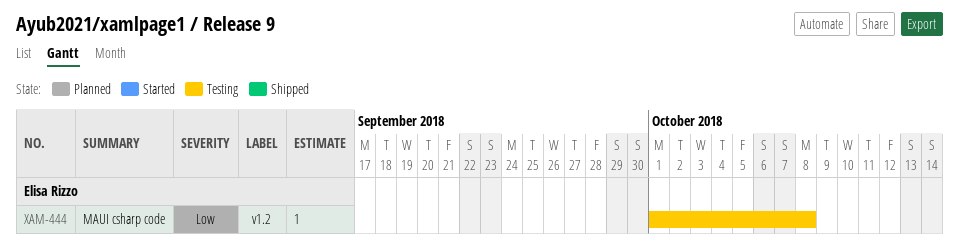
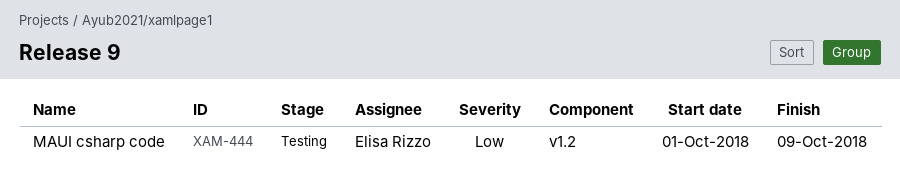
XAM-444, due: Oct 8 -> Oct 9

